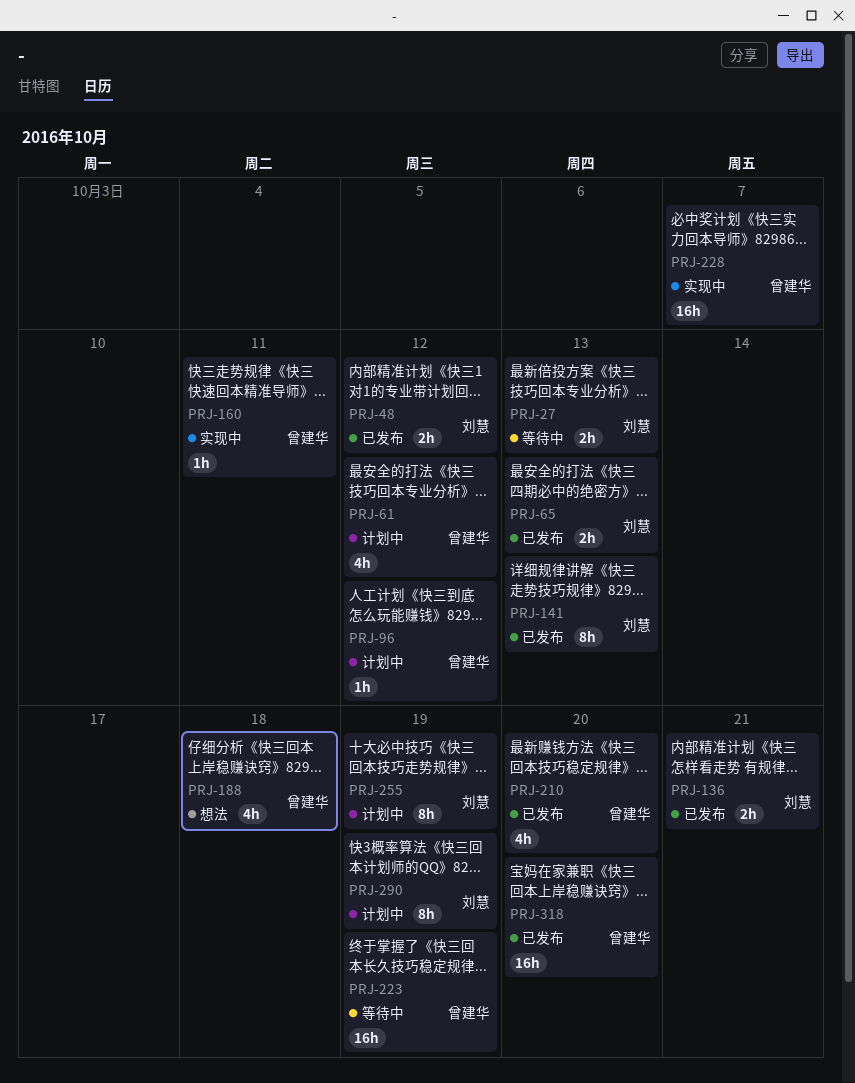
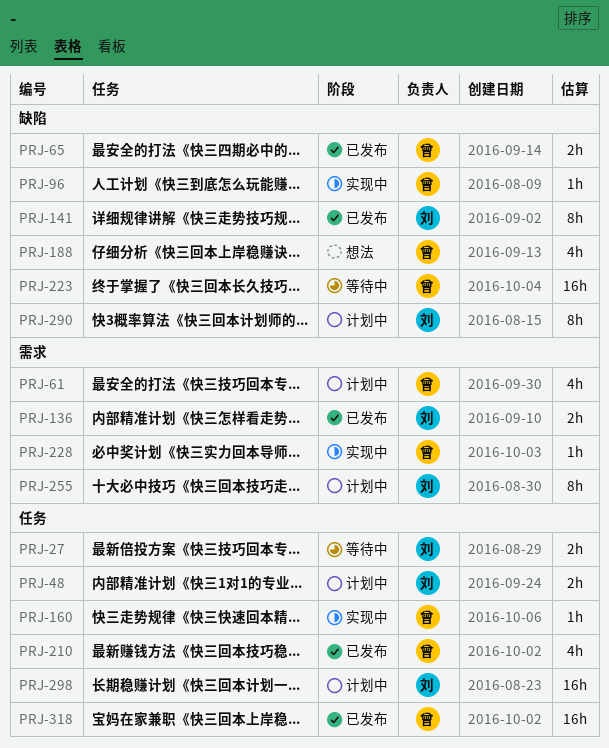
PRJ-48, status: 已发布 -> 计划中
PRJ-65, owner: 刘慧 -> 曾建华
PRJ-96, status: 计划中 -> 实现中
PRJ-228, estimate: 16h -> 1h
PRJ-298: none -> present

